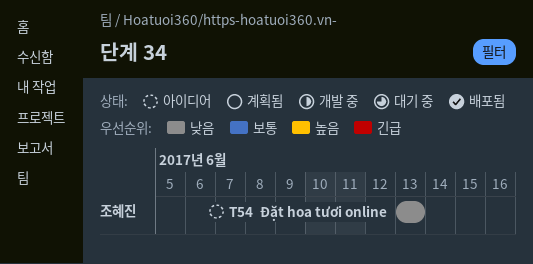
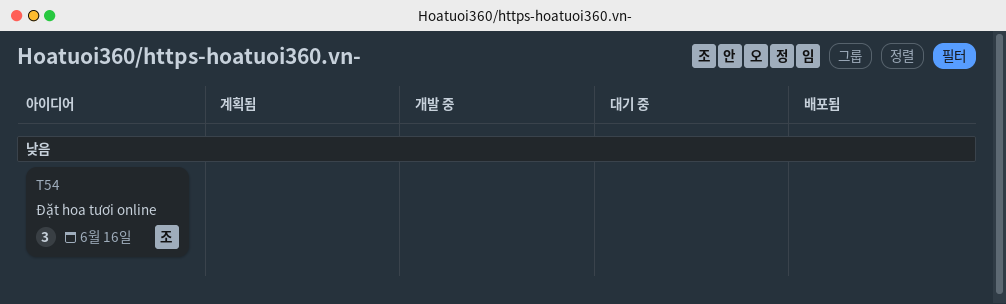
T54, due: Jun 13 -> Jun 16

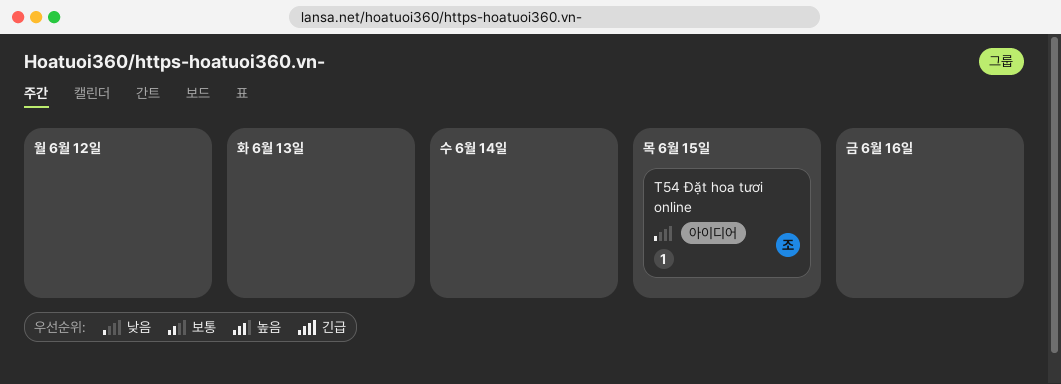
T54, estimate: 3 -> 1
T54, due: Jun 16 -> Jun 15

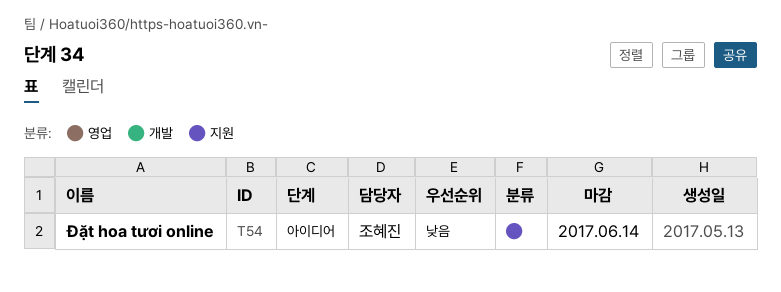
T54, due: Jun 15 -> Jun 14

